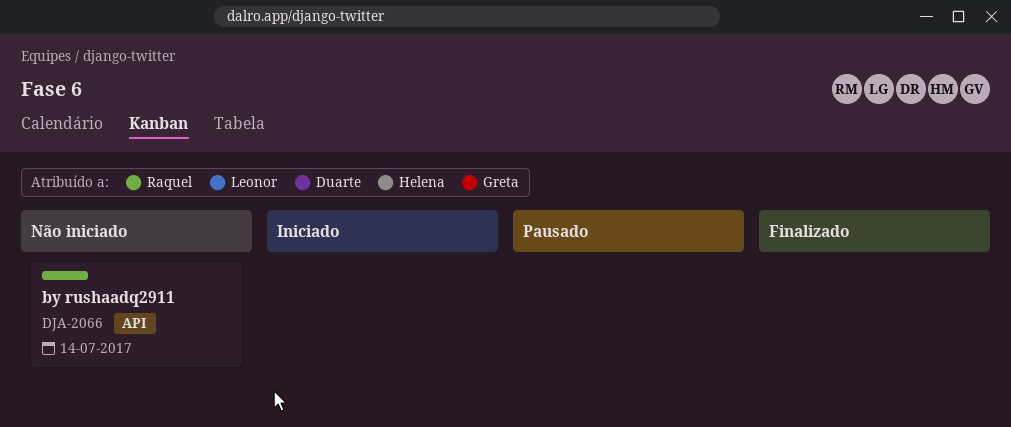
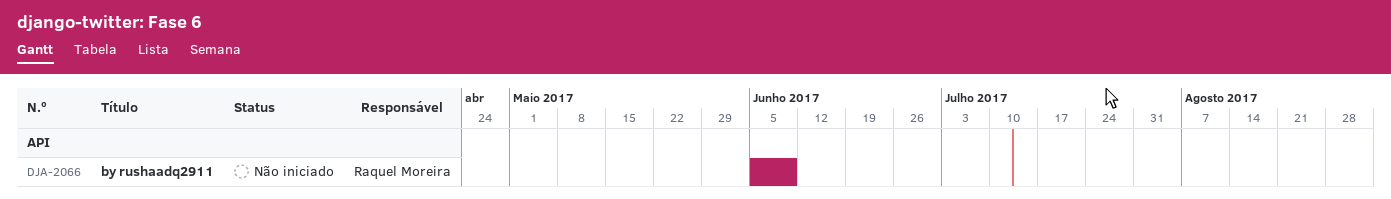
DJA-2066, due: Jul 14 -> Jun 9

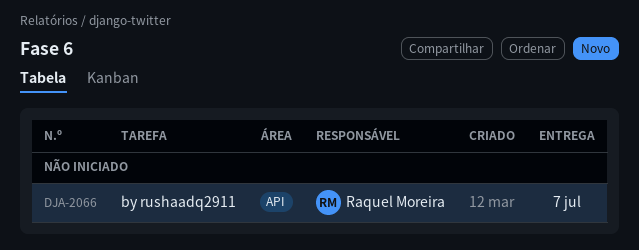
DJA-2066, due: Jun 9 -> Jul 7

